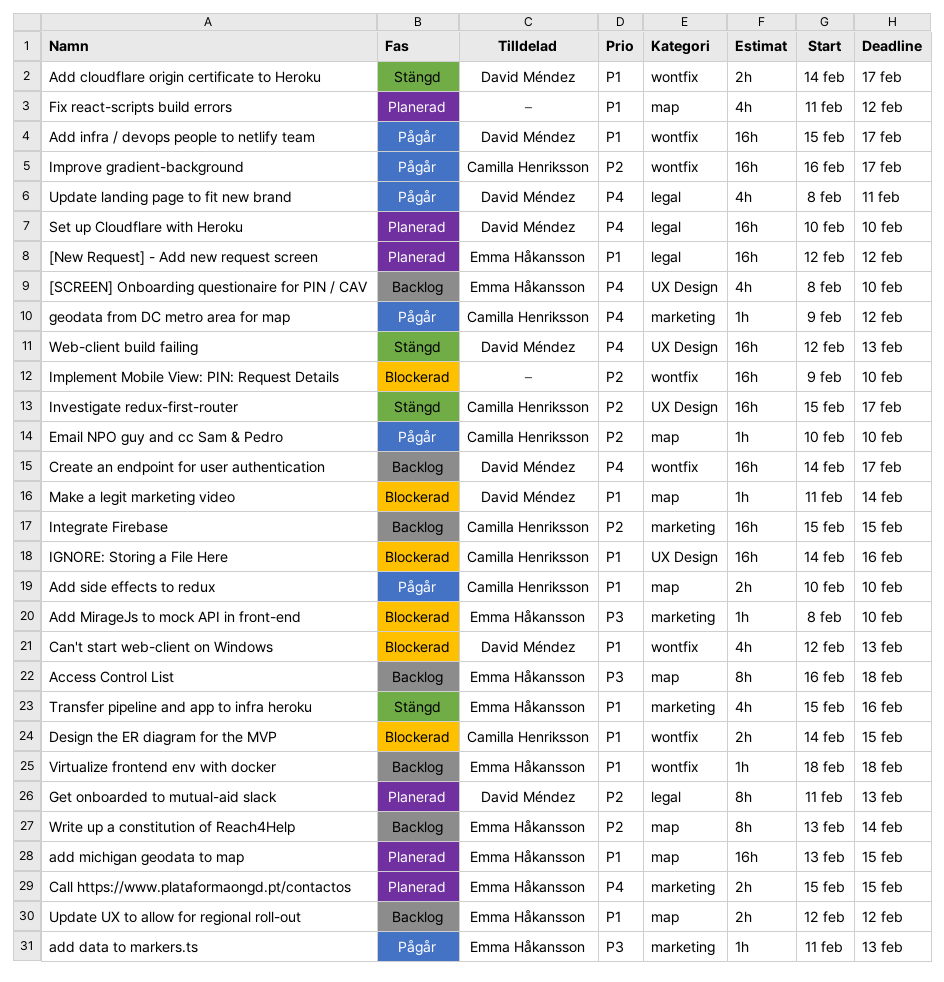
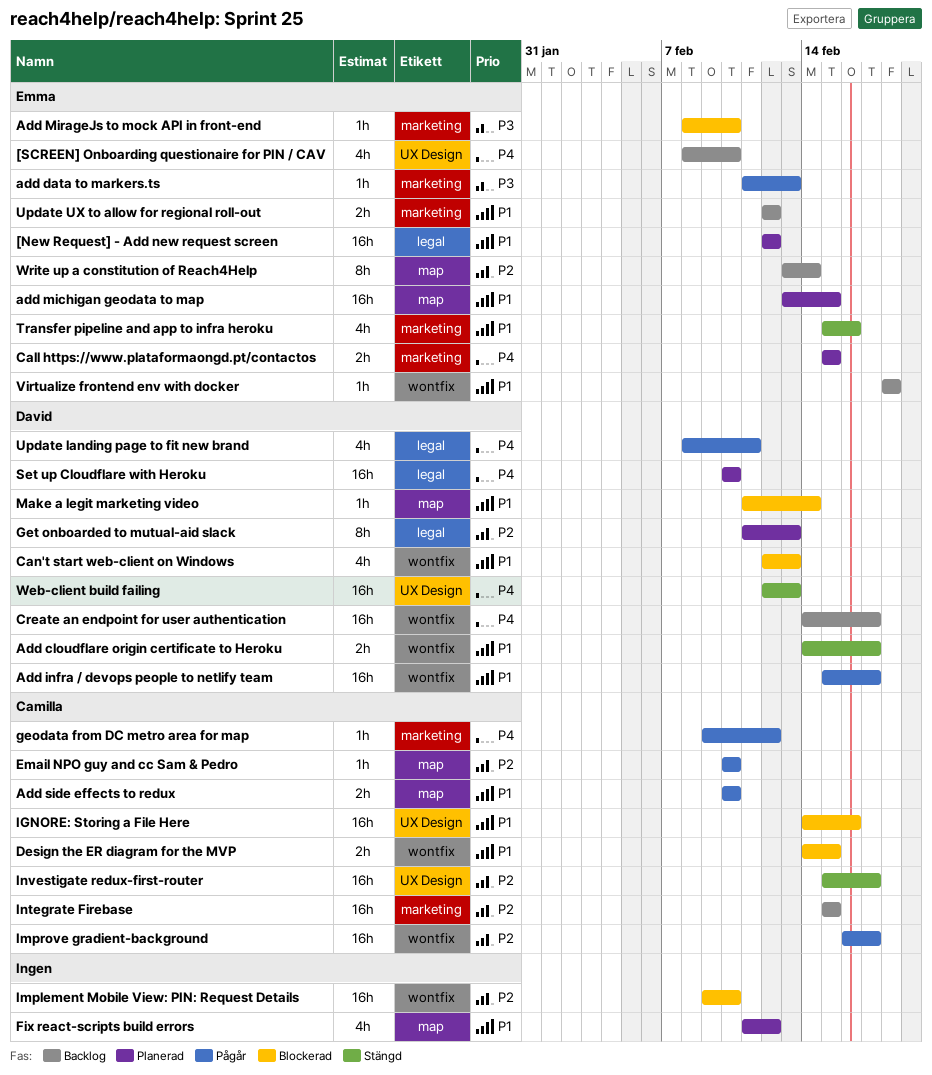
Access Control List: present -> none
Update UX to allow for regional roll-out, label: map -> marketing

